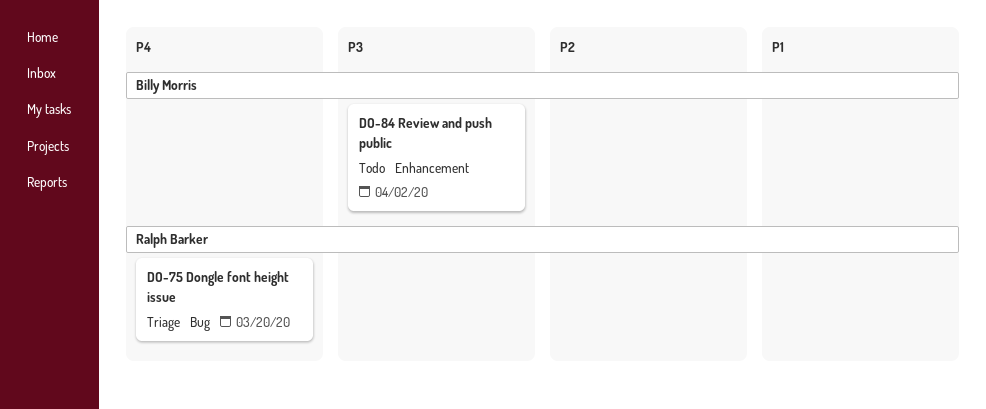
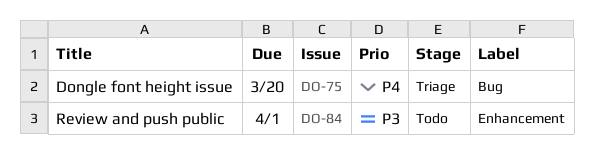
DO-84, due: Apr 2 -> Apr 1

